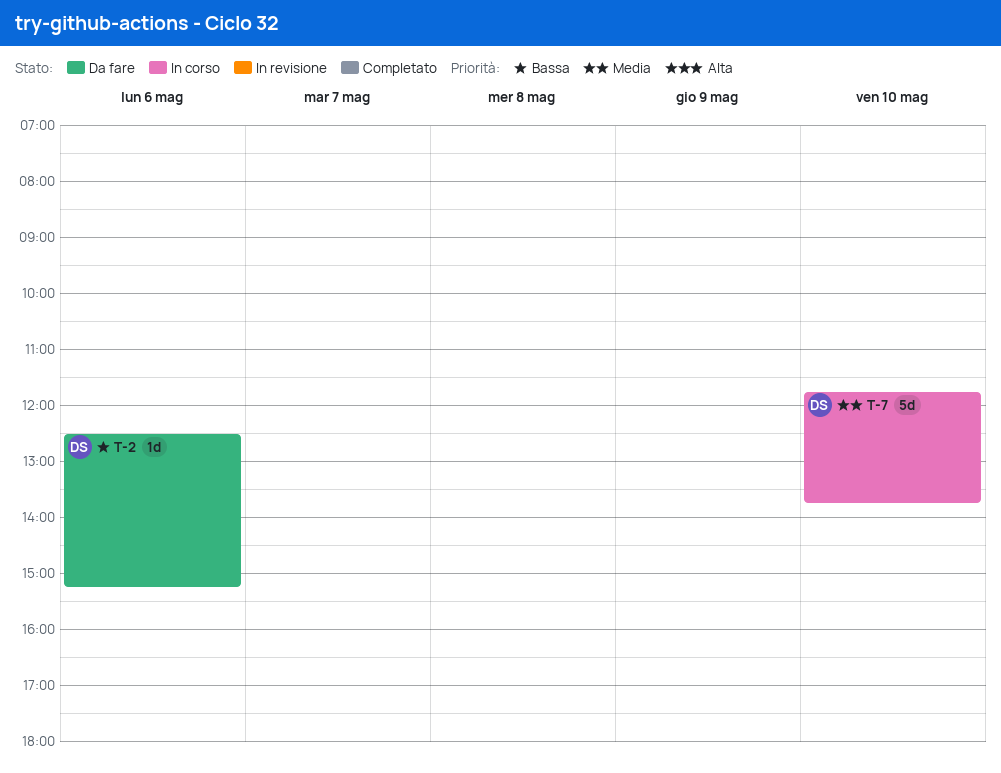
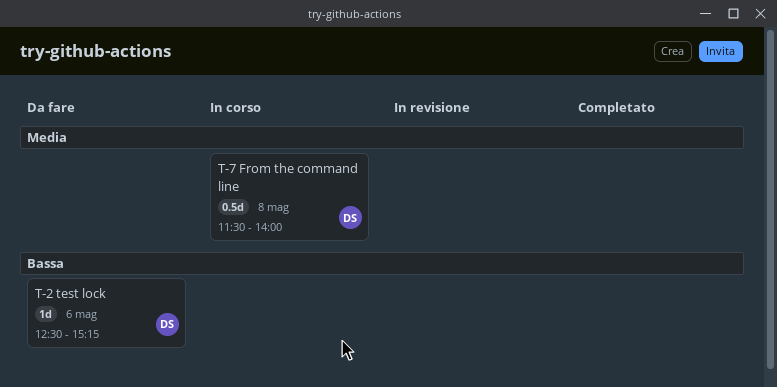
T-7, estimate: 5d -> 0.5d
T-7, day: May 10 -> May 8
T-7, begins: 11:45 -> 11:30
T-7, ends: 13:45 -> 14:00

